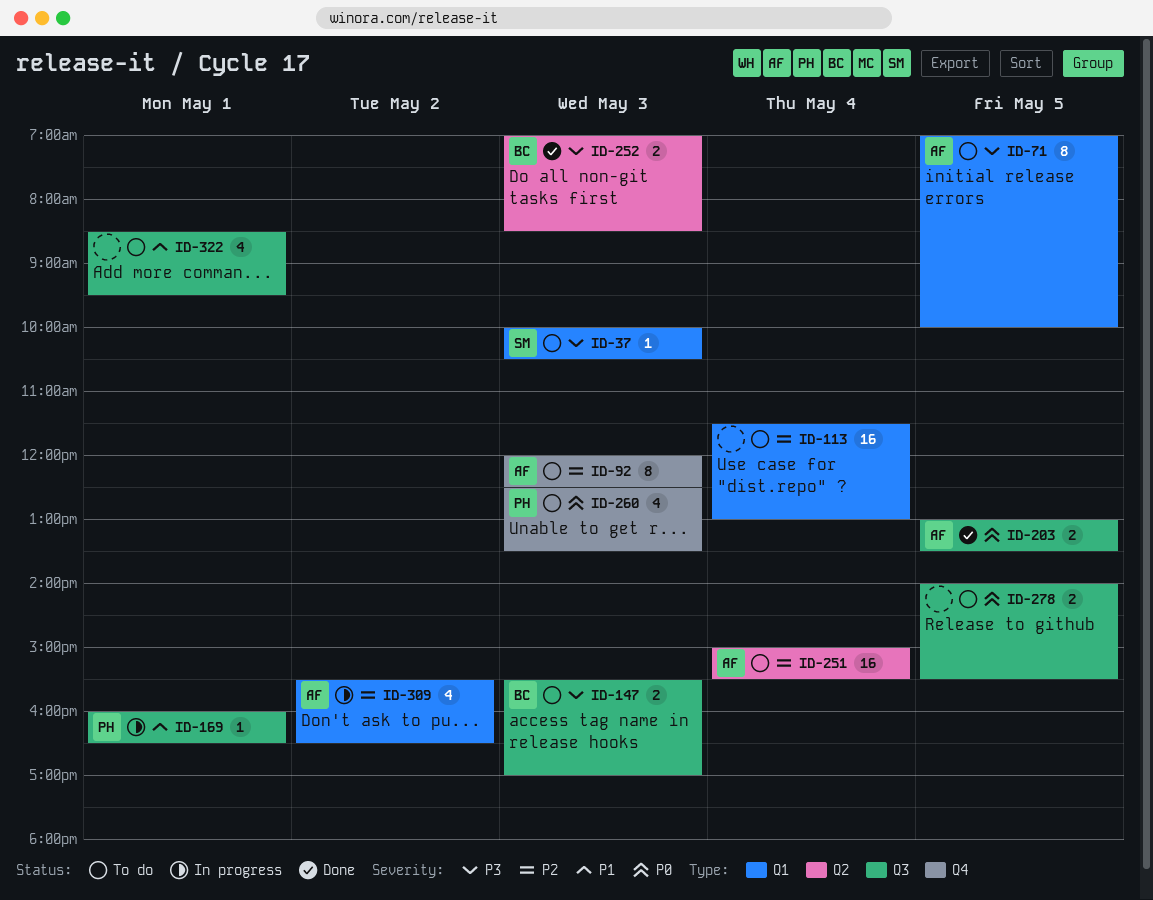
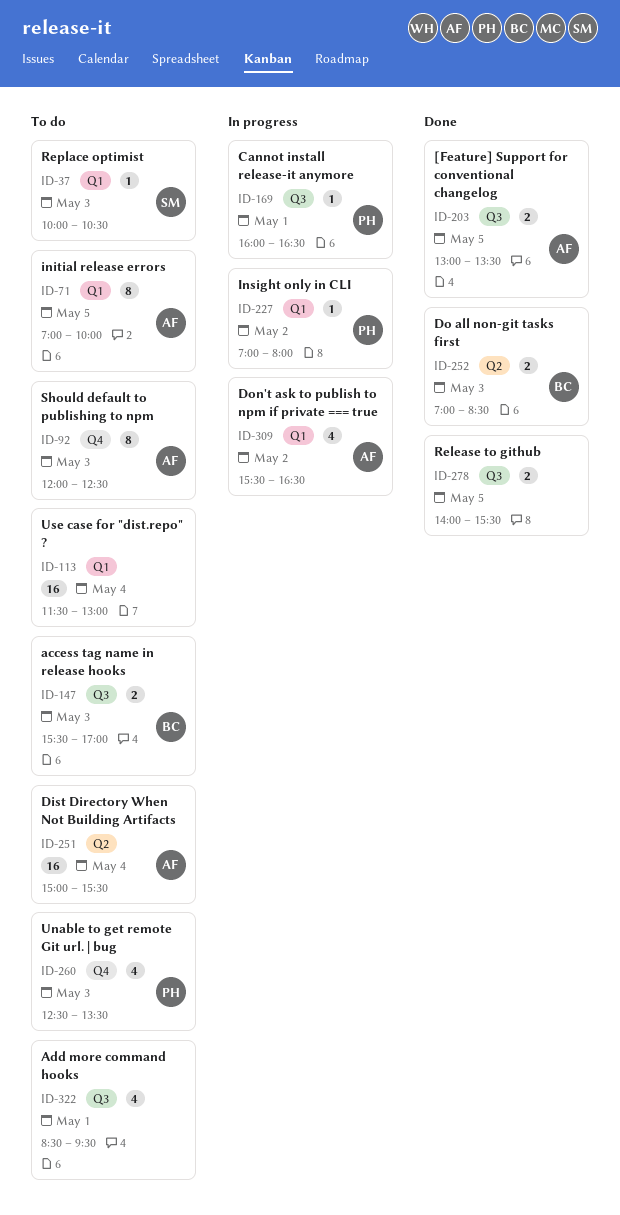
ID-227: none -> present
ID-278, status: To do -> Done

